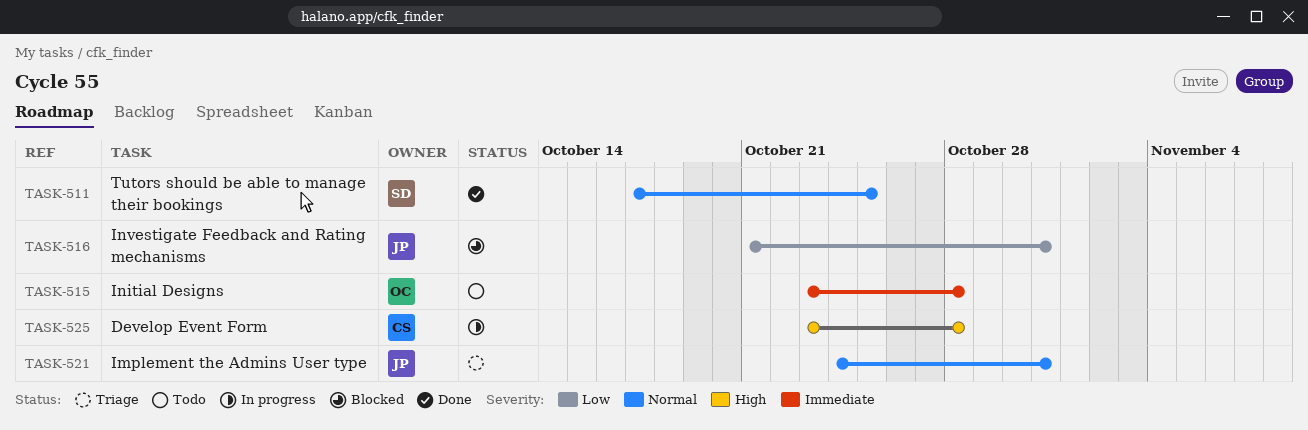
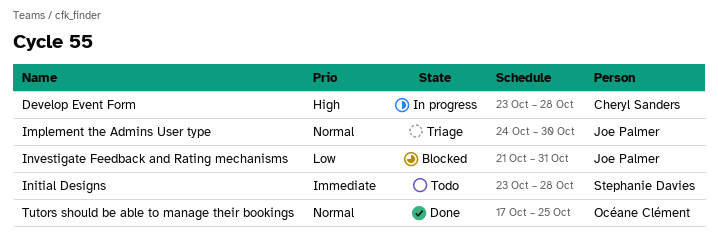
Implement the Admins User type, due: Oct 31 -> Oct 30
Initial Designs, owner: Océane Clément -> Stephanie Davies
Tutors should be able to manage their bookings, owner: Stephanie Davies -> Océane Clément

